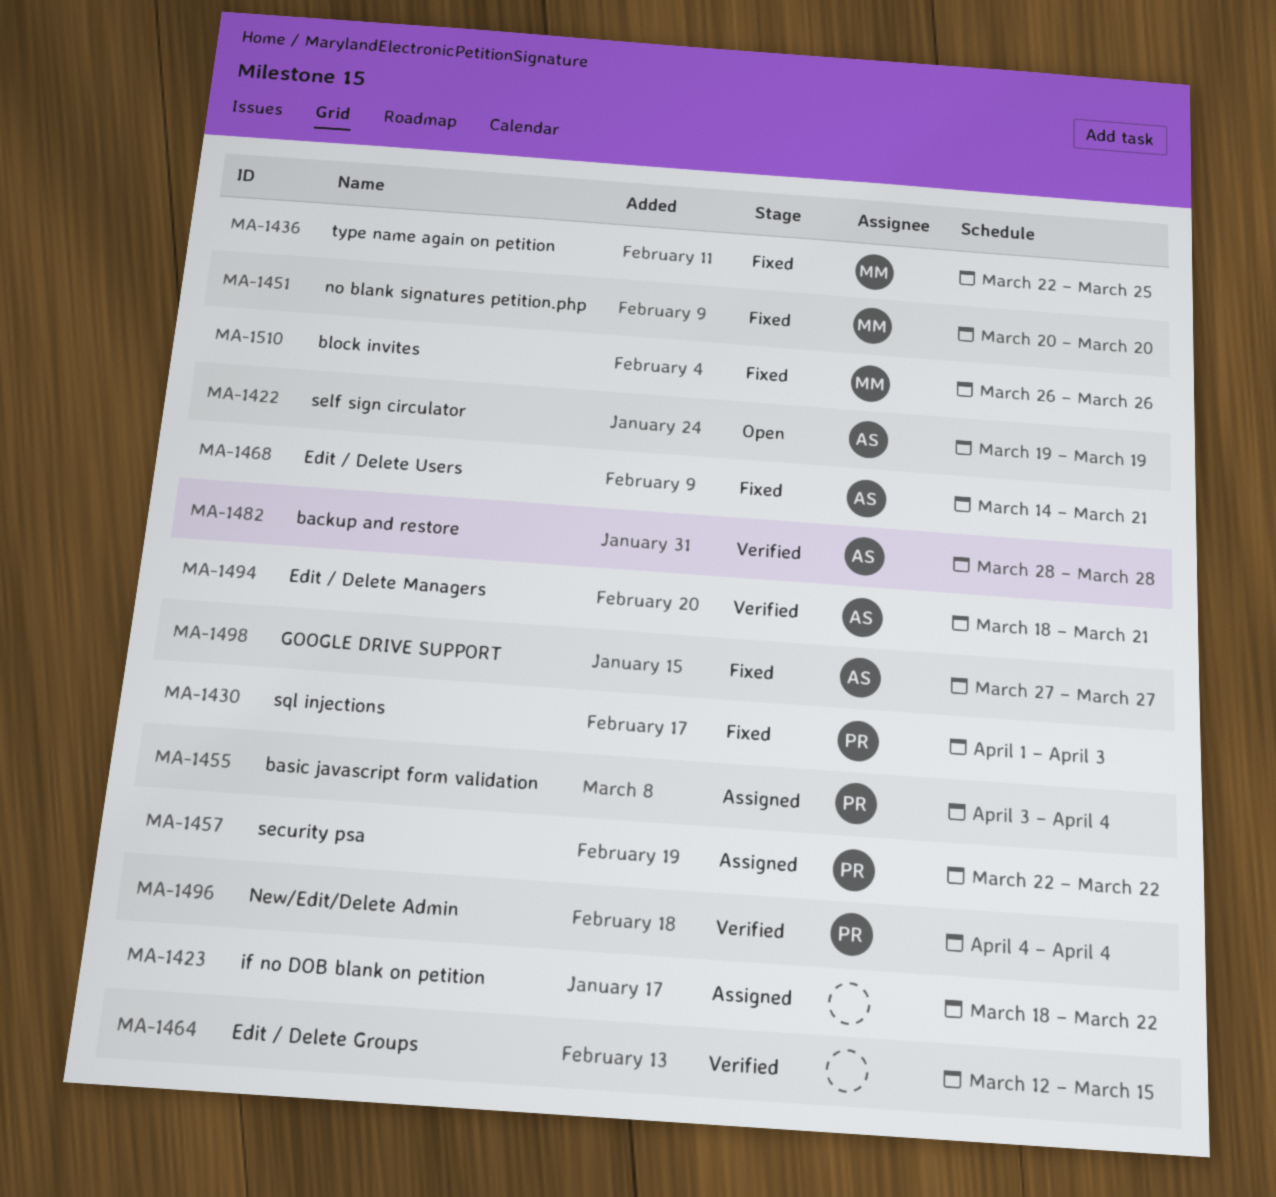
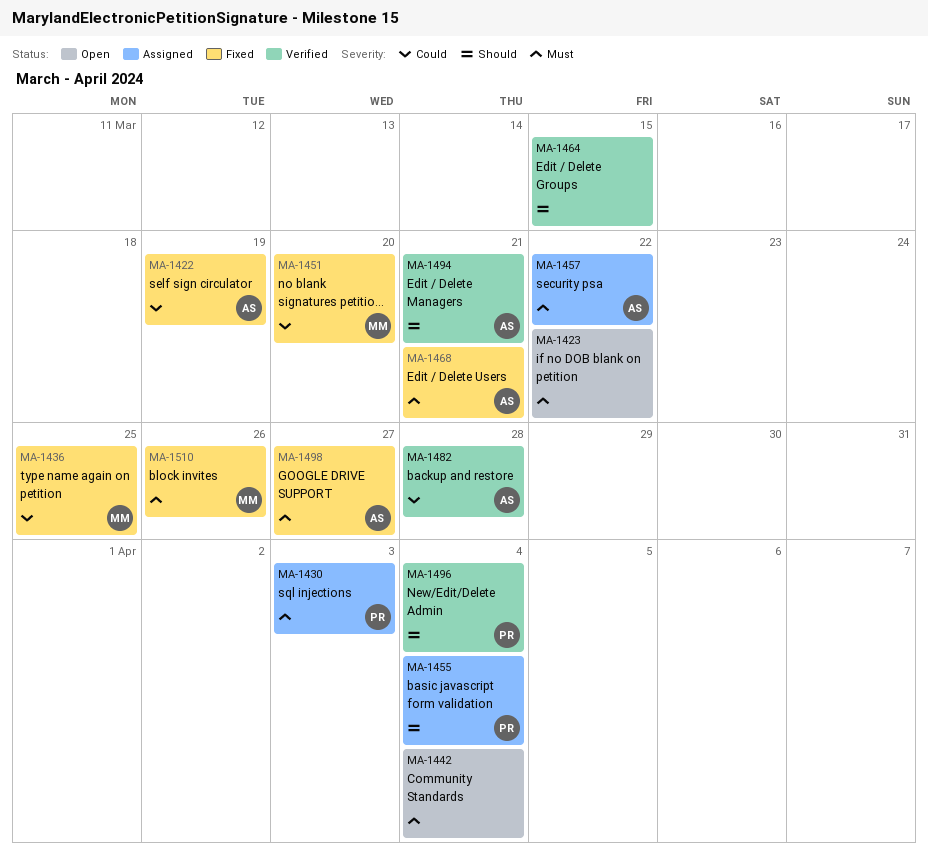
MA-1422, status: Open -> Fixed
MA-1423, status: Assigned -> Open
MA-1430, status: Fixed -> Assigned
MA-1442: none -> present
MA-1457, owner: PR -> AS

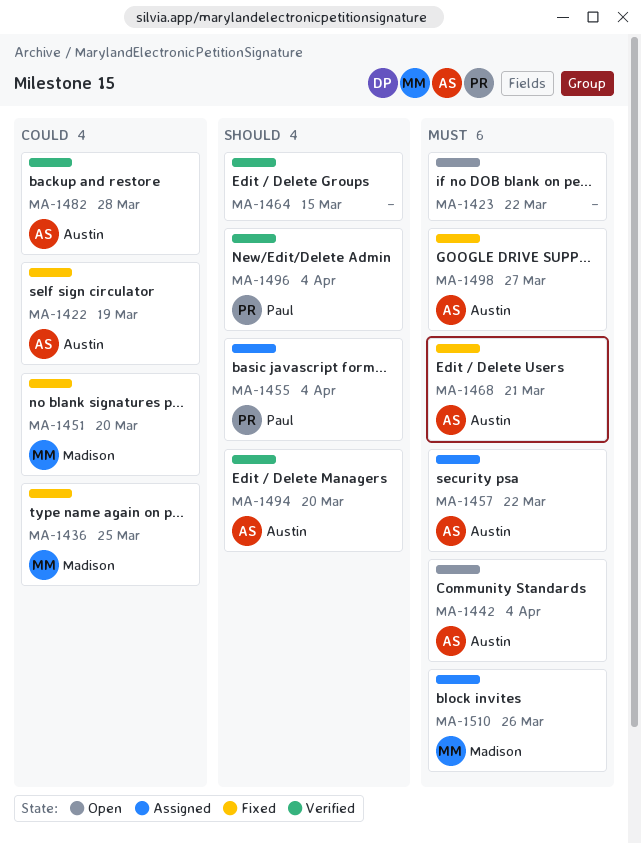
MA-1430: present -> none
MA-1442, owner: none -> Austin
MA-1494, due: Mar 21 -> Mar 20
MA-1510, status: Fixed -> Assigned

